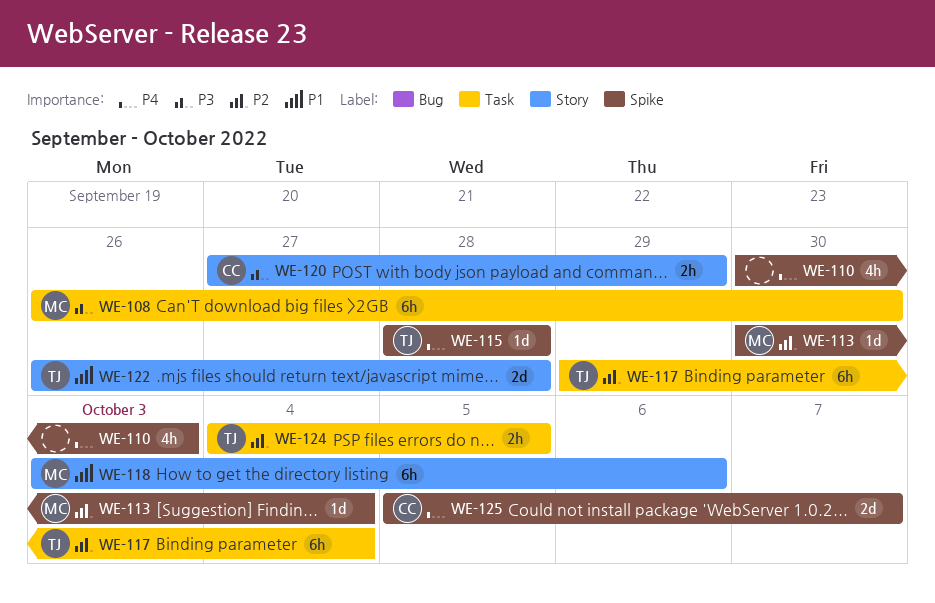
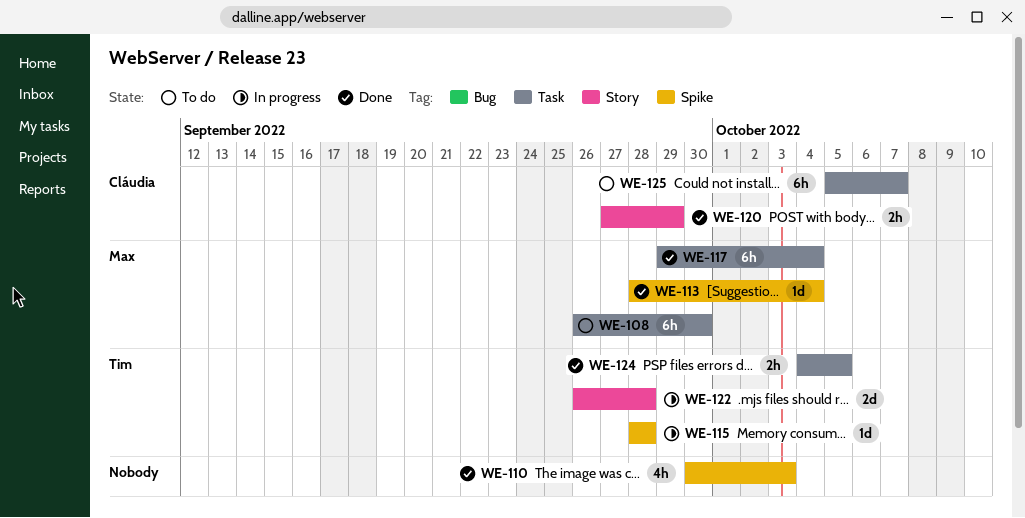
WE-113, start: Sep 30 -> Sep 28
WE-117, owner: Tim -> Max
WE-118: present -> none
WE-125, label: Spike -> Task
WE-125, estimate: 2d -> 6h

